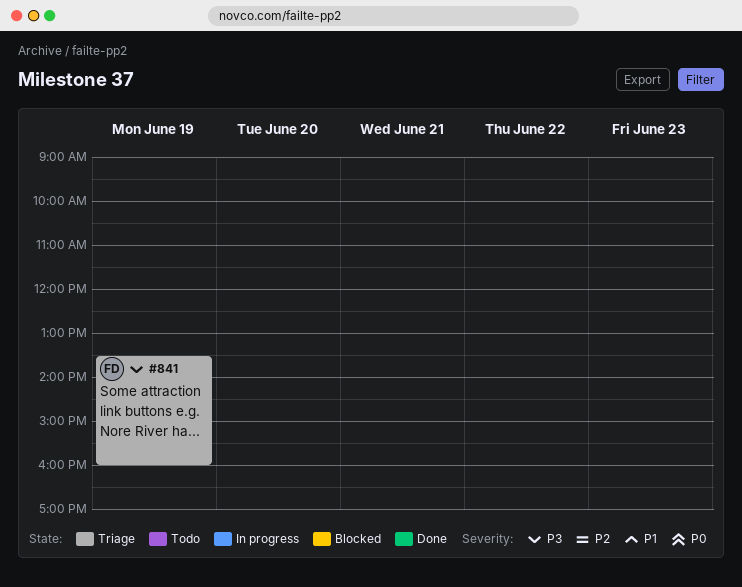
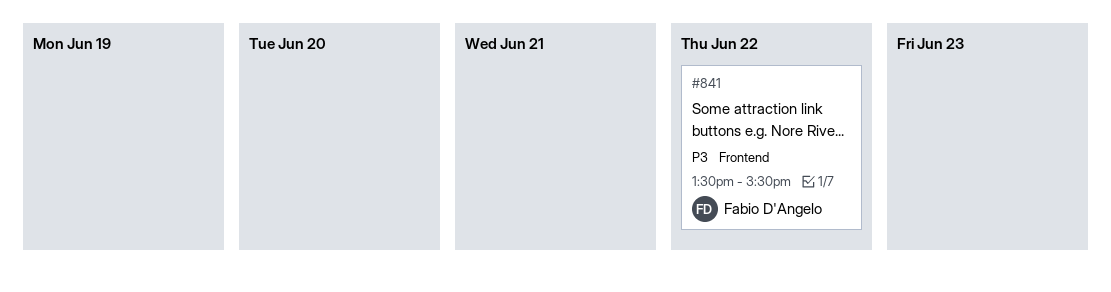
#841, day: Jun 19 -> Jun 22
#841, ends: 16:00 -> 15:30

